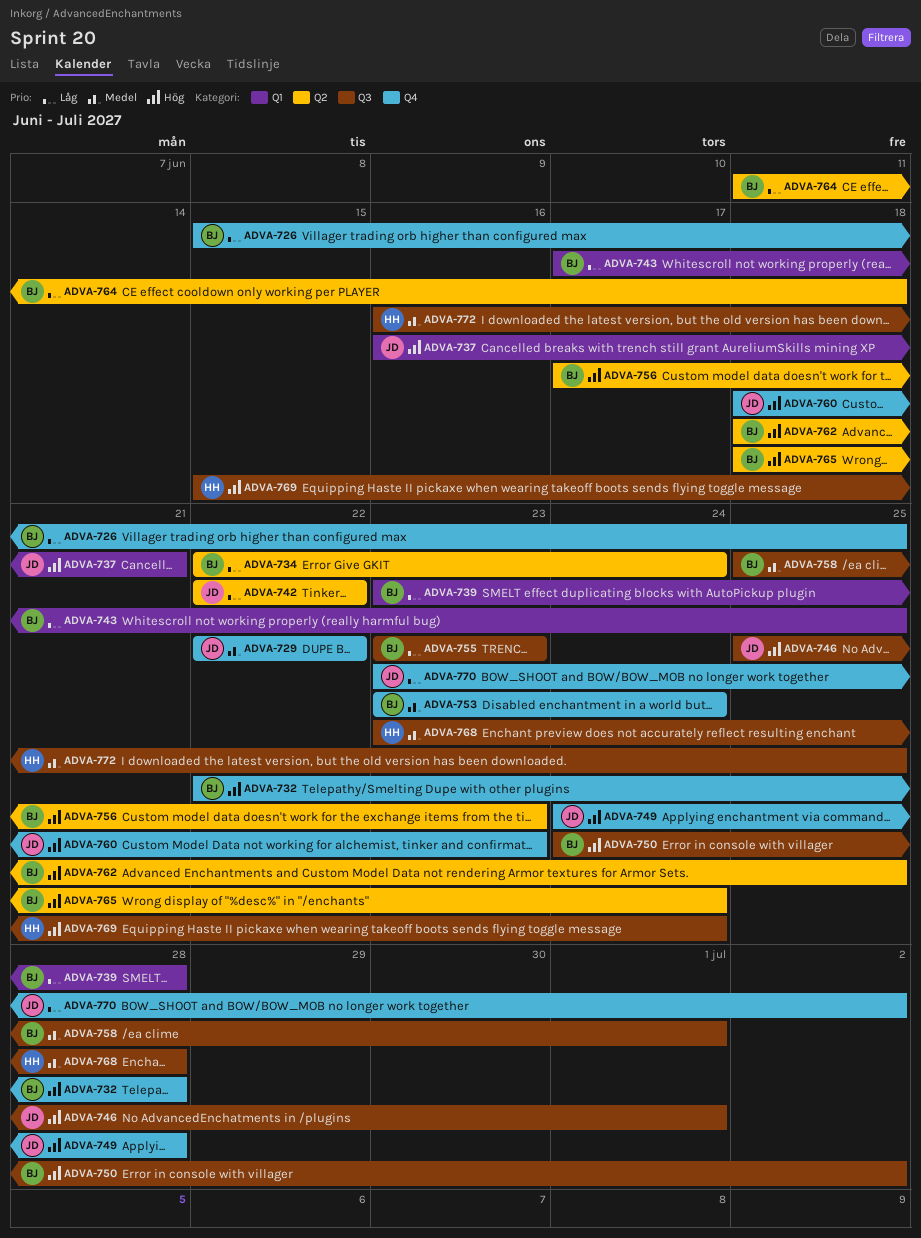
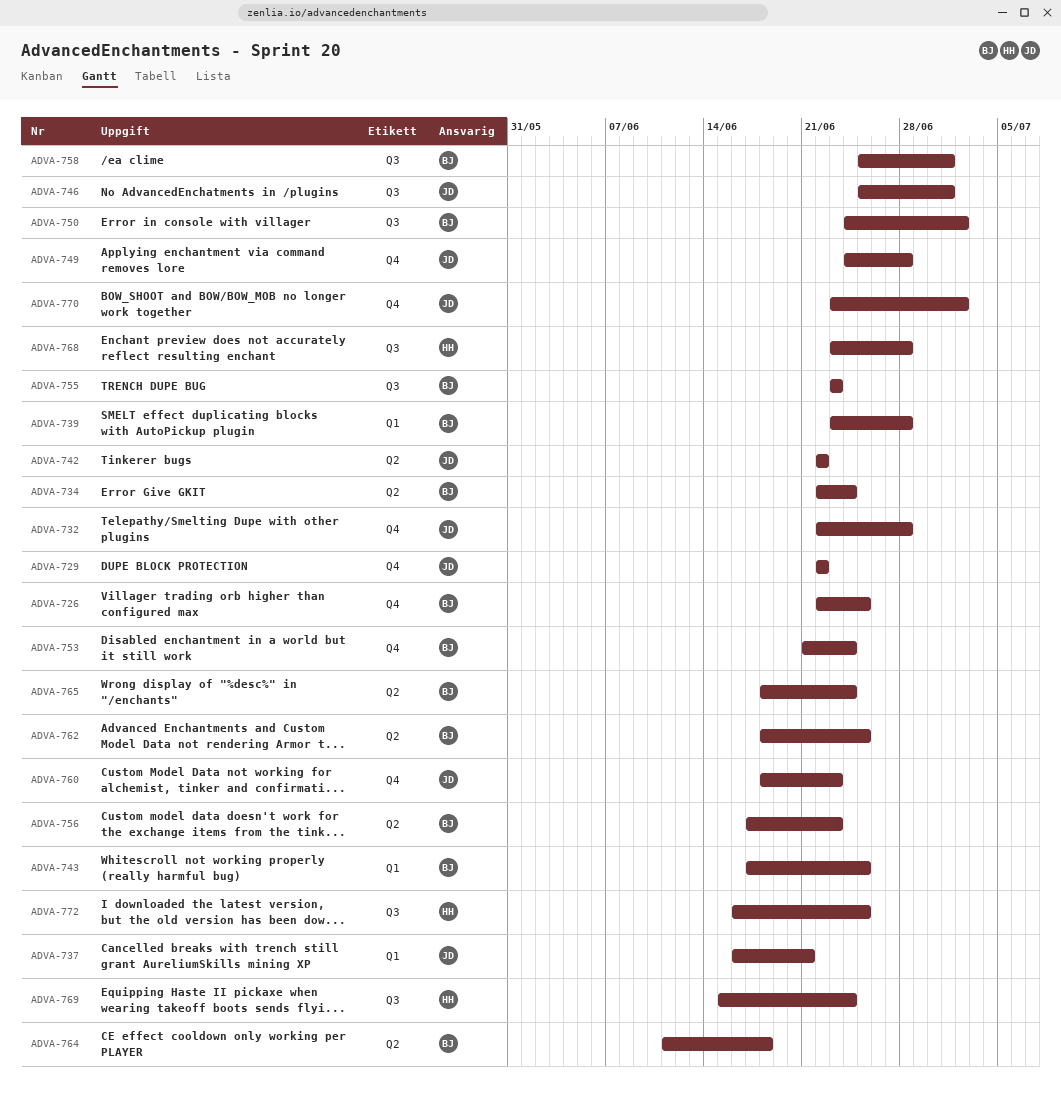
ADVA-726, start: Jun 15 -> Jun 22
ADVA-732, owner: BJ -> JD
ADVA-753, start: Jun 23 -> Jun 21

